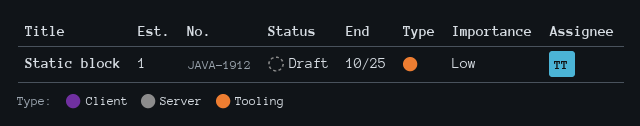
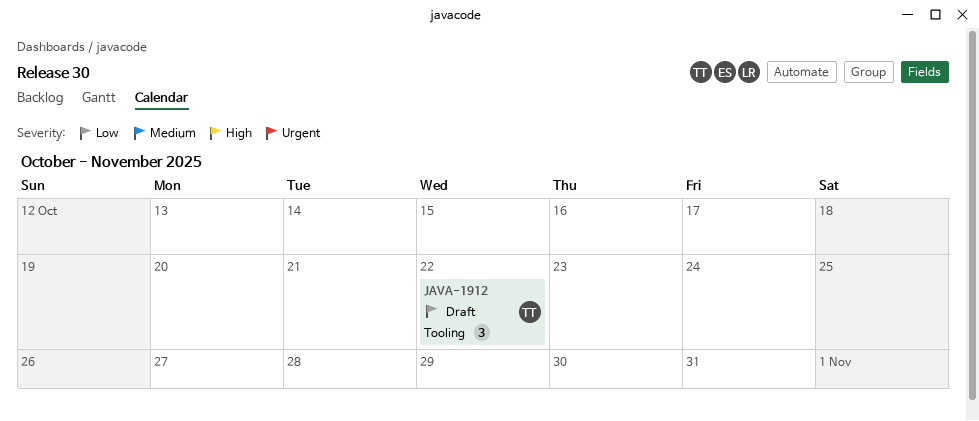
JAVA-1912, estimate: 1 -> 3
JAVA-1912, due: Oct 25 -> Oct 22

